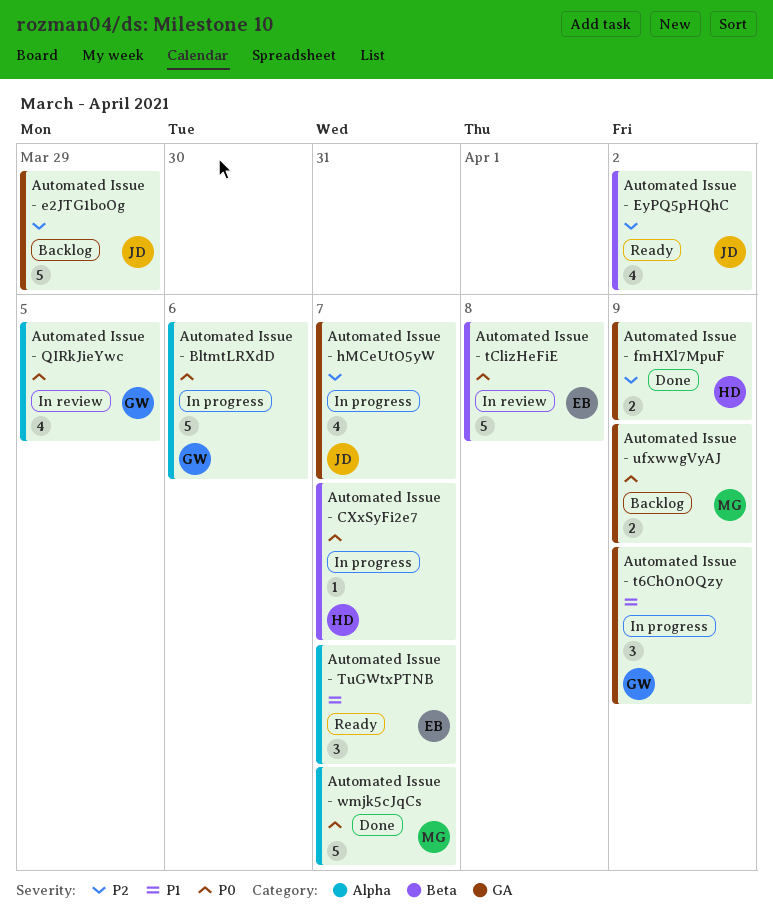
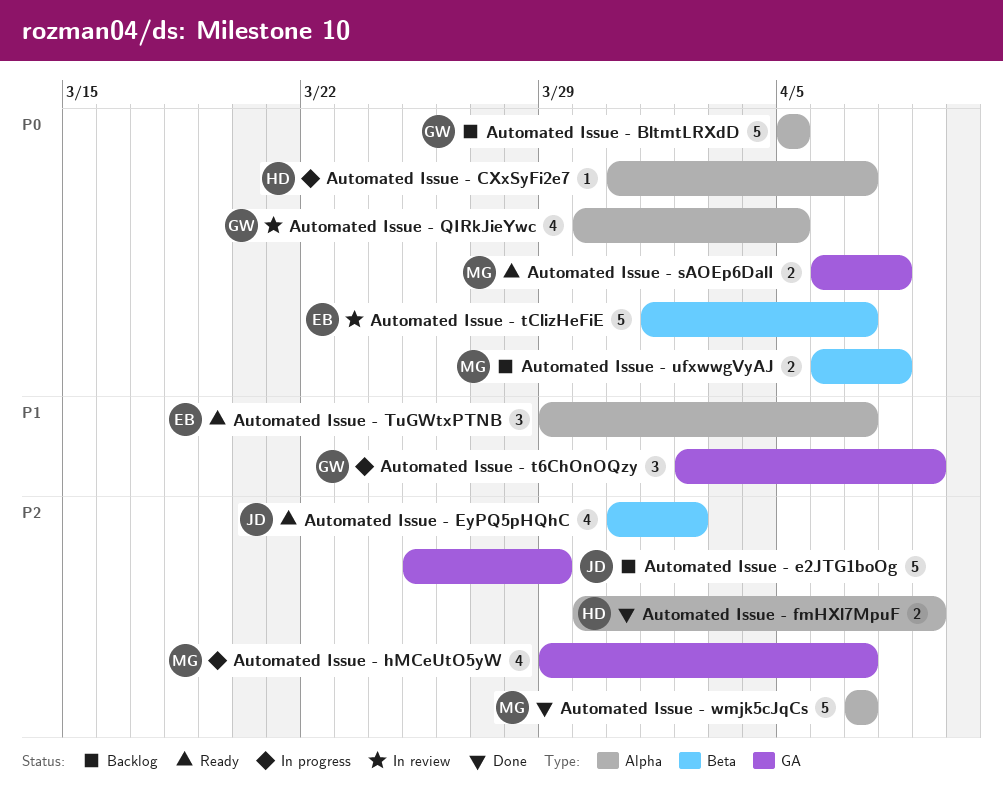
Automated Issue - BltmtLRXdD, status: In progress -> Backlog
Automated Issue - BltmtLRXdD, due: Apr 6 -> Apr 5
Automated Issue - CXxSyFi2e7, label: Beta -> Alpha
Automated Issue - fmHXl7MpuF, label: GA -> Alpha
Automated Issue - hMCeUtO5yW, owner: JD -> MG
Automated Issue - sAOEp6DalI: none -> present
Automated Issue - tClizHeFiE, due: Apr 8 -> Apr 7
Automated Issue - ufxwwgVyAJ, label: GA -> Beta
Automated Issue - ufxwwgVyAJ, due: Apr 9 -> Apr 8
Automated Issue - wmjk5cJqCs, priority: P0 -> P2

